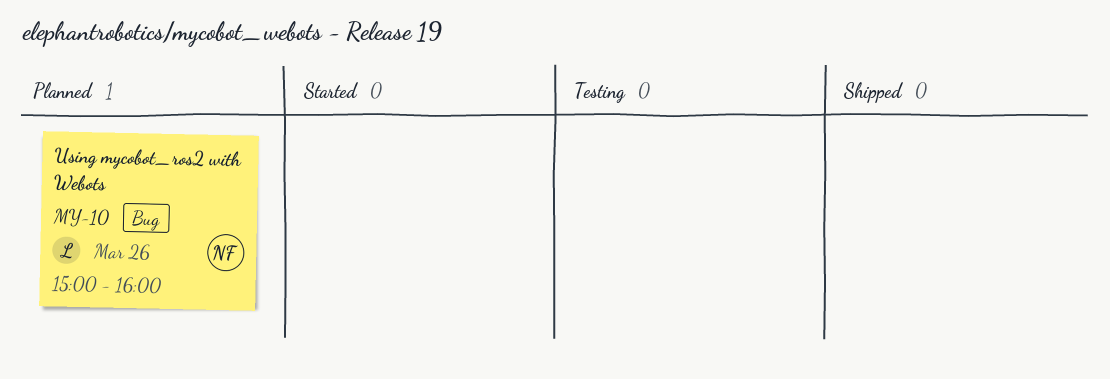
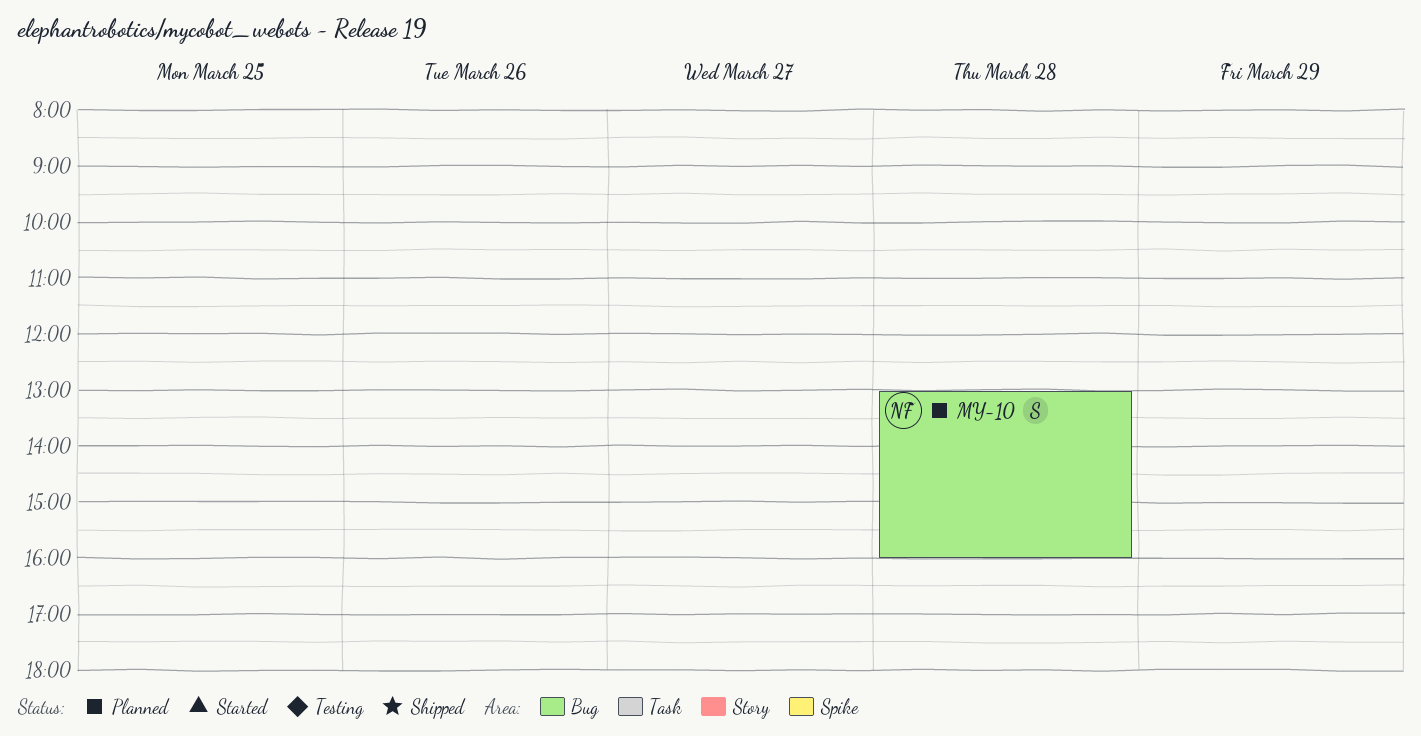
MY-10, estimate: L -> S
MY-10, day: Mar 26 -> Mar 28
MY-10, begins: 15:00 -> 13:00

